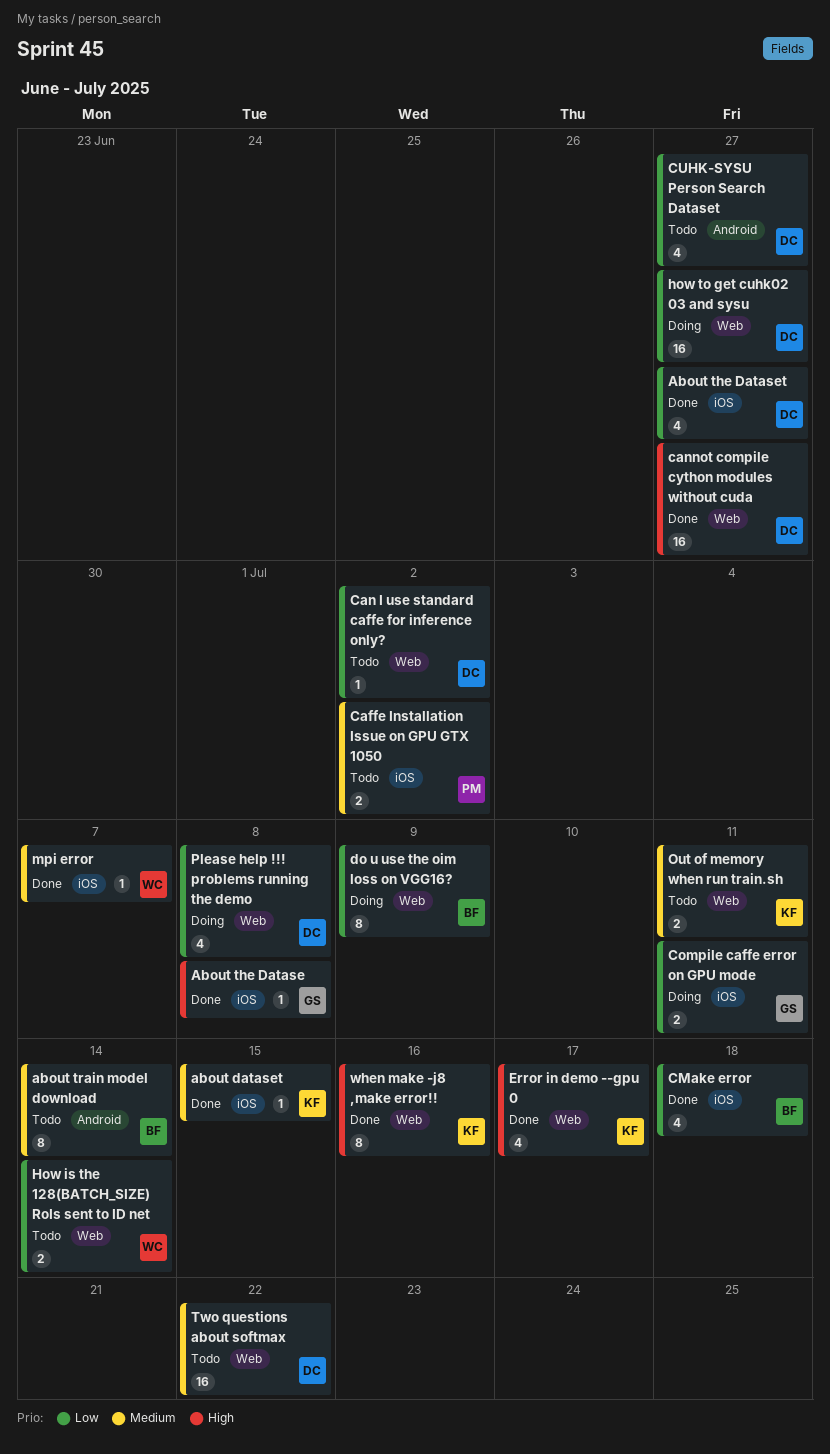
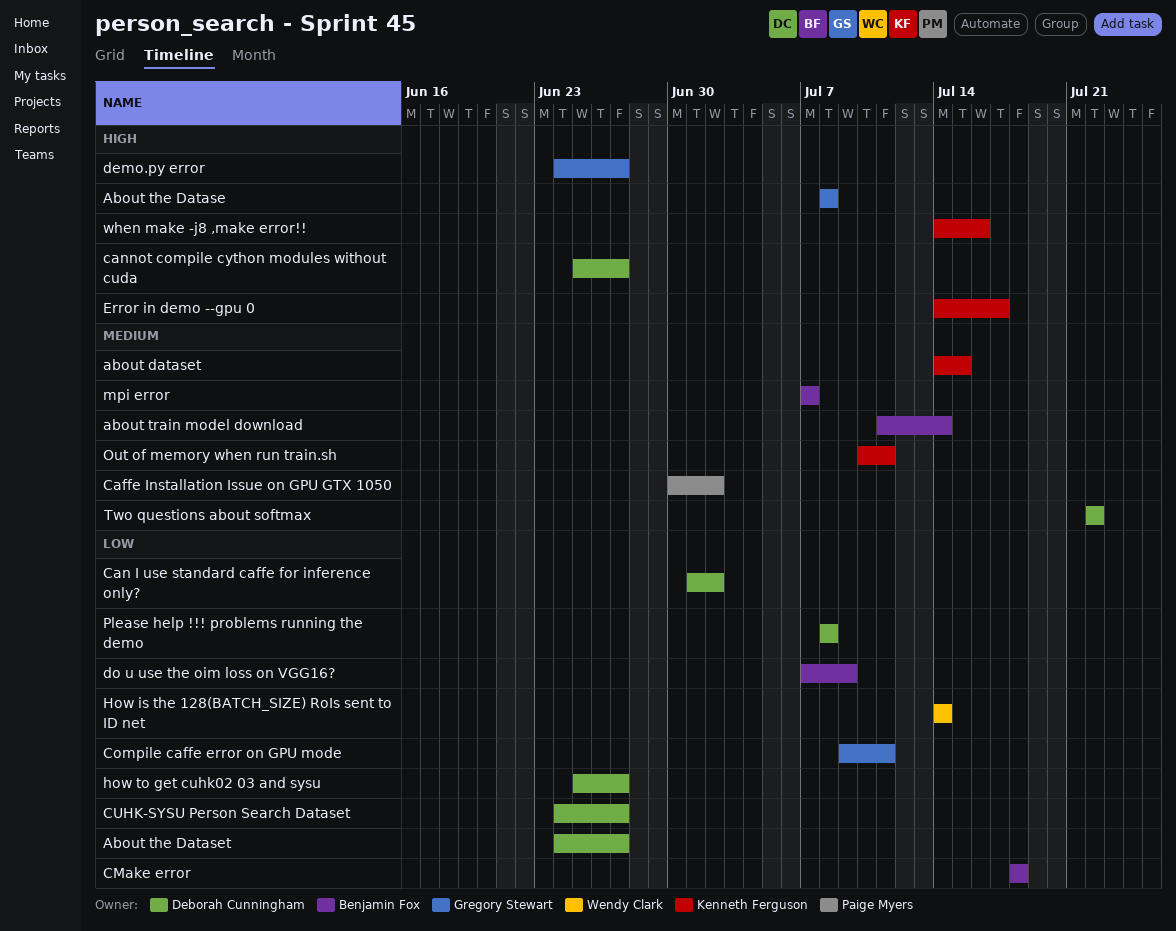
demo.py error: none -> present
mpi error, owner: Wendy Clark -> Benjamin Fox

